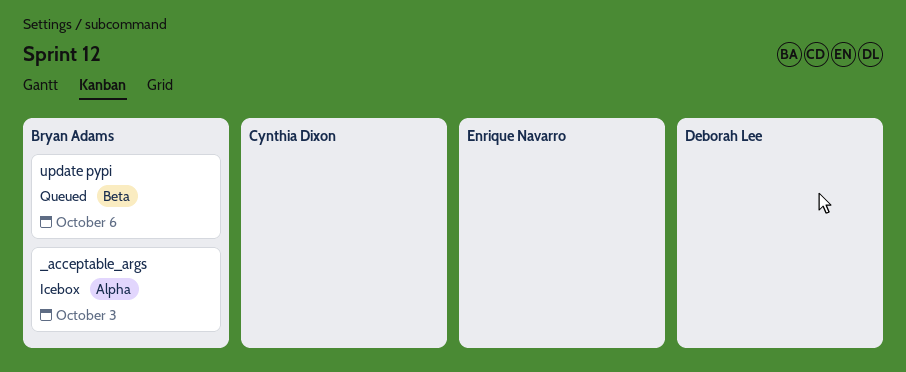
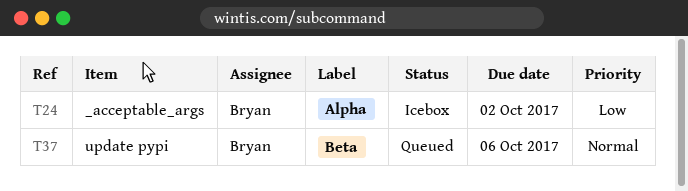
_acceptable_args, due: Oct 3 -> Oct 2

